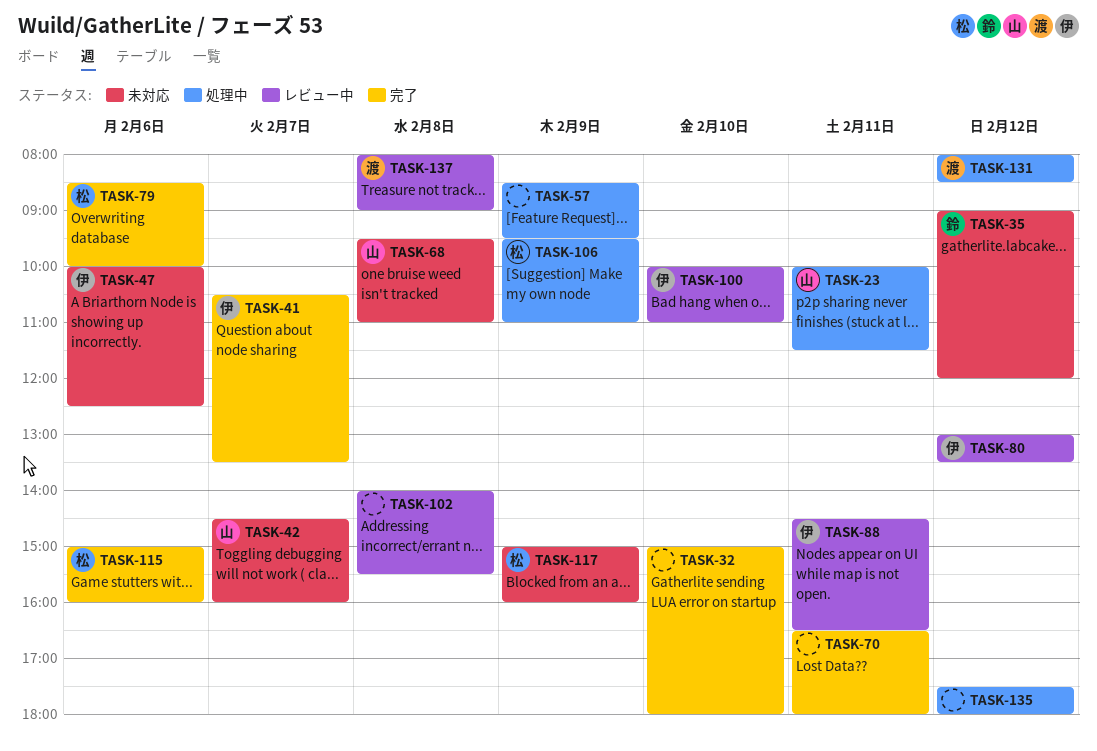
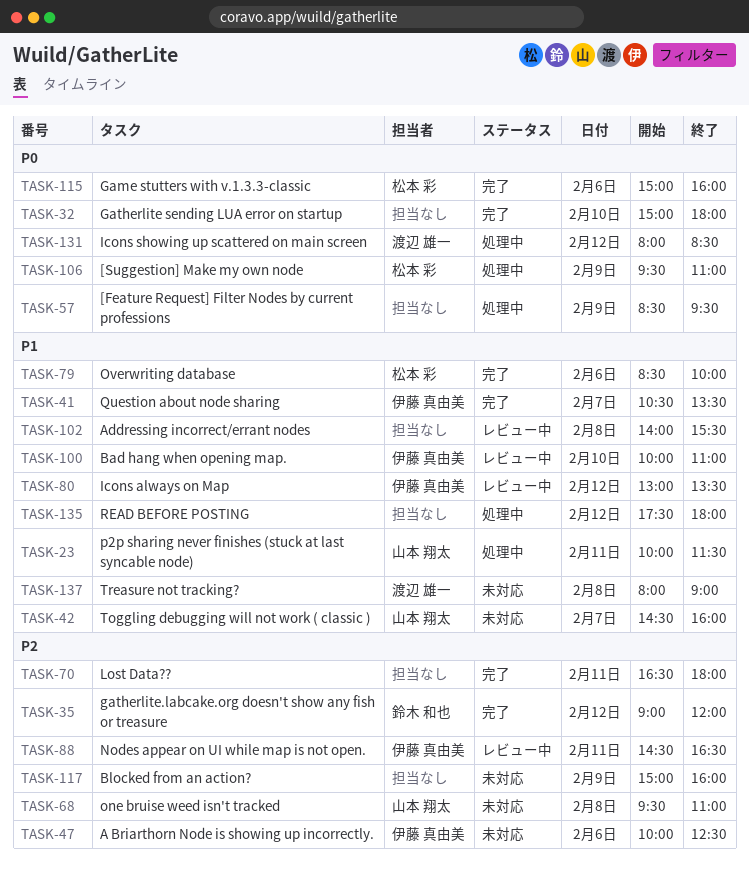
TASK-35, status: 未対応 -> 完了
TASK-117, owner: 松本 彩 -> none
TASK-137, status: レビュー中 -> 未対応

